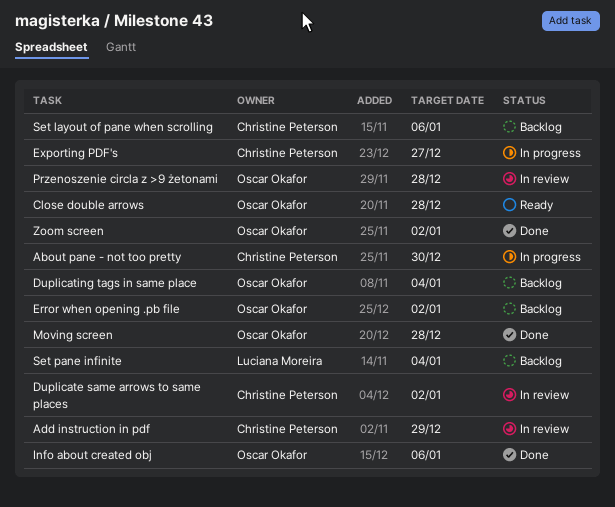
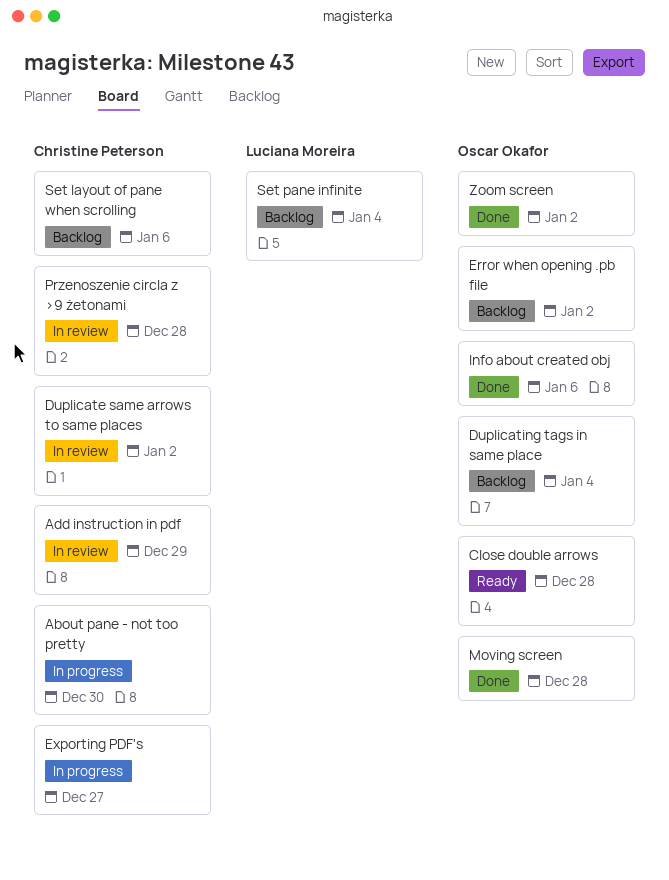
Przenoszenie circla z >9 żetonami, owner: Oscar Okafor -> Christine Peterson

